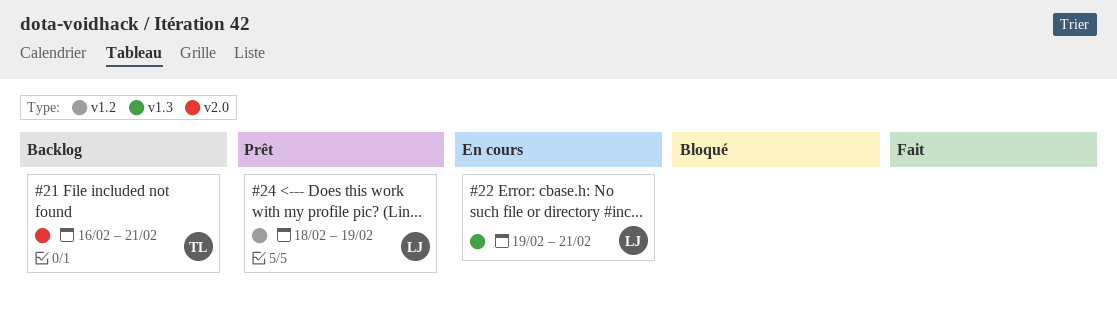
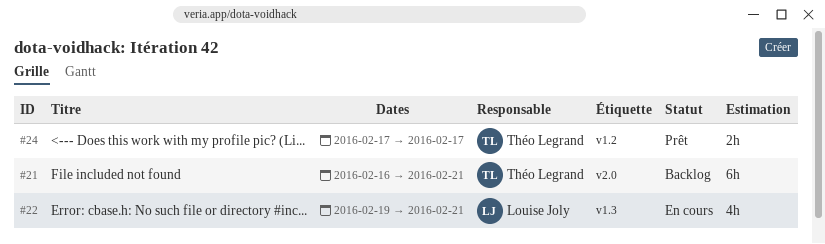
#24, owner: Louise Joly -> Théo Legrand
#24, start: Feb 18 -> Feb 17
#24, due: Feb 19 -> Feb 17

